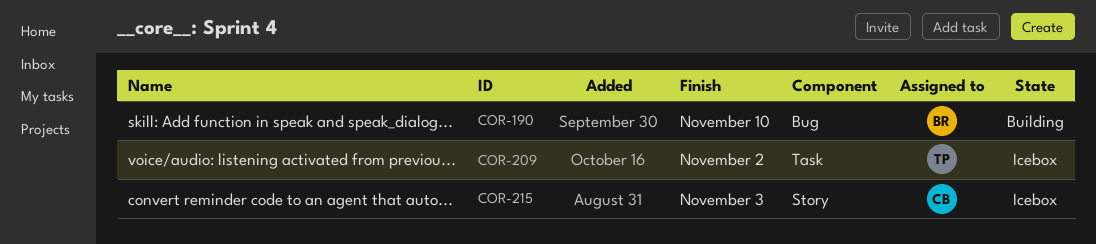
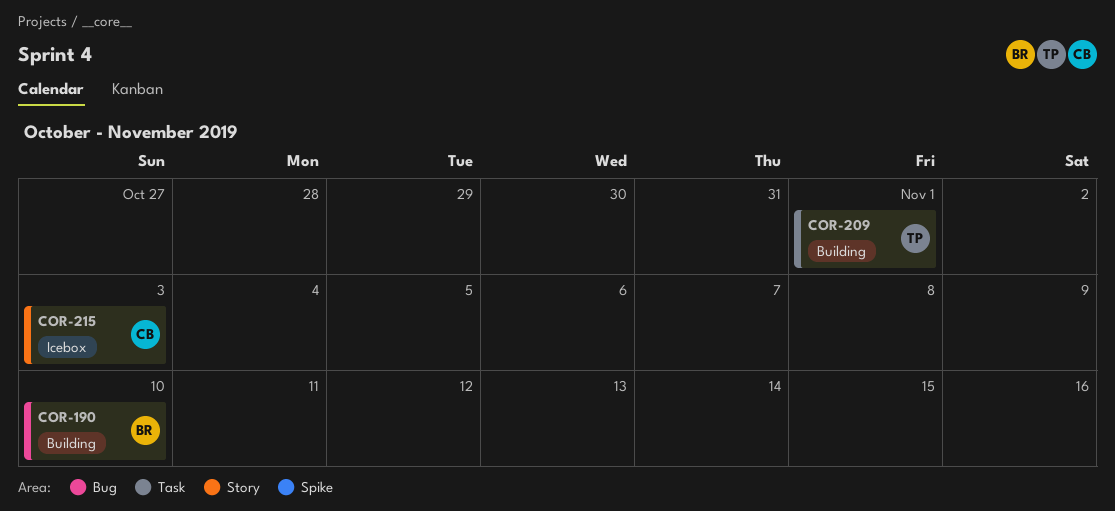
COR-209, status: Icebox -> Building
COR-209, due: Nov 2 -> Nov 1

